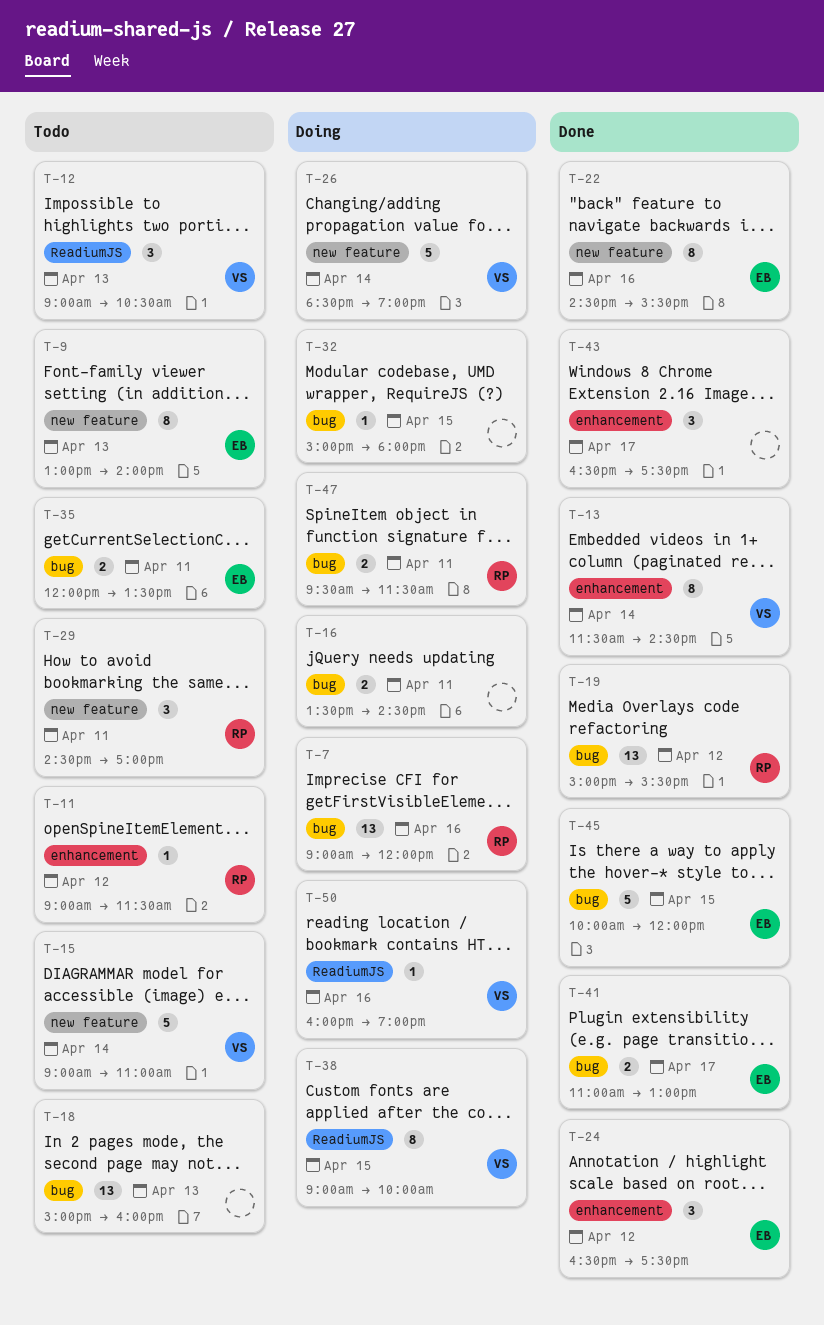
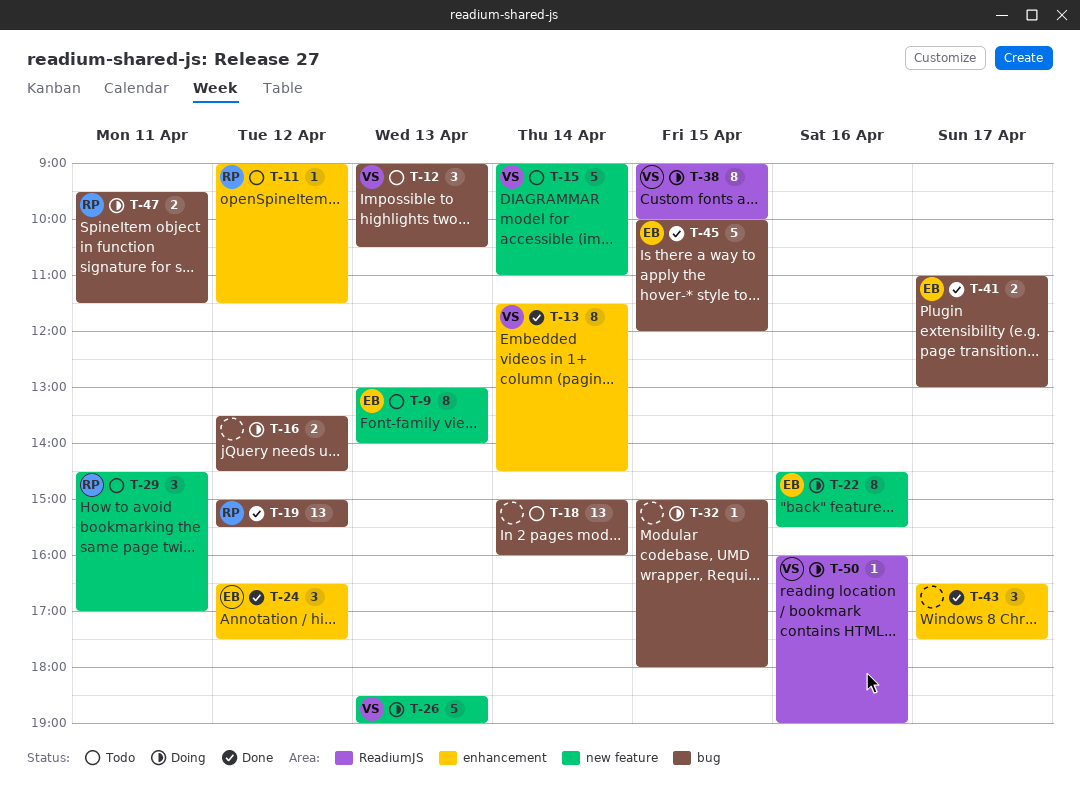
T-7: present -> none
T-12, label: ReadiumJS -> bug
T-16, day: Apr 11 -> Apr 12
T-18, day: Apr 13 -> Apr 14
T-22, status: Done -> Doing
T-26, day: Apr 14 -> Apr 13
T-35: present -> none

